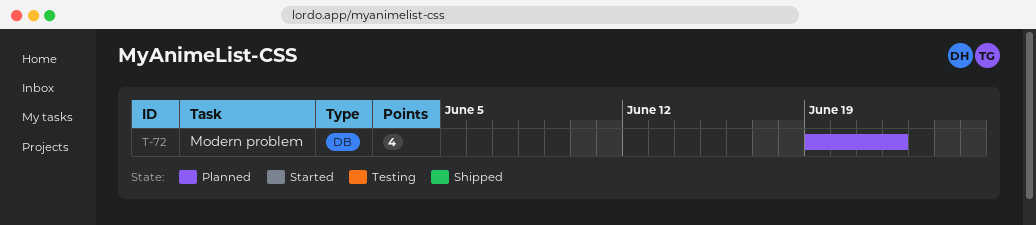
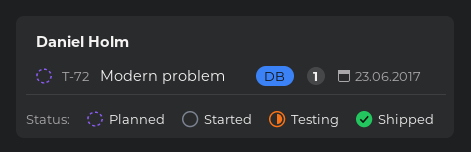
T-72, estimate: 4 -> 1
T-72, due: Jun 22 -> Jun 23

